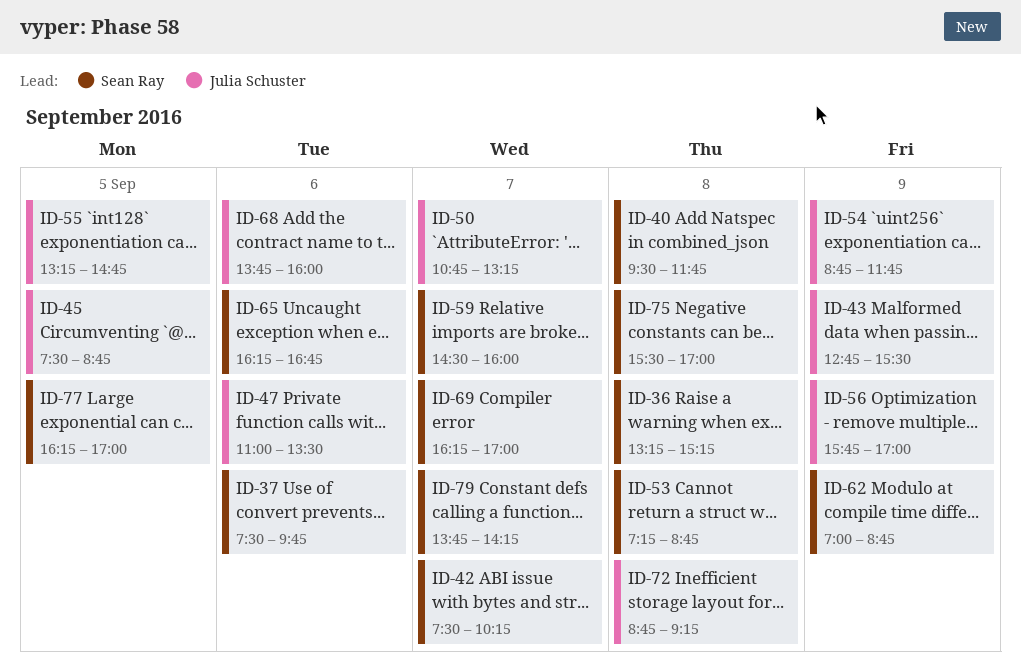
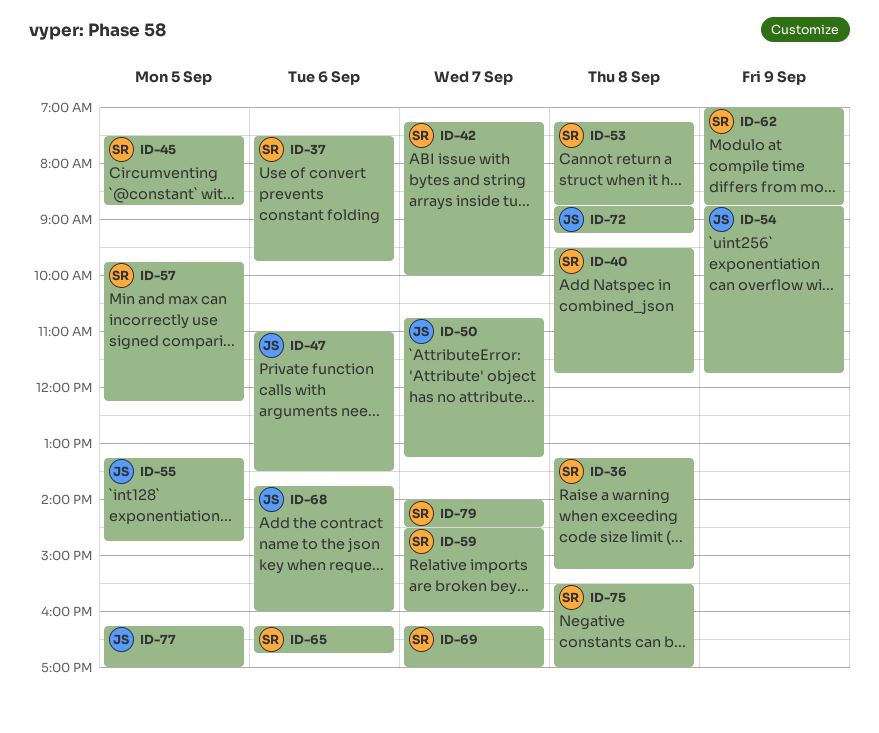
ID-42, begins: 07:30 -> 07:15
ID-42, ends: 10:15 -> 10:00
ID-43: present -> none
ID-45, owner: Julia Schuster -> Sean Ray
ID-56: present -> none
ID-57: none -> present
ID-77, owner: Sean Ray -> Julia Schuster
ID-79, begins: 13:45 -> 14:00
ID-79, ends: 14:15 -> 14:30

